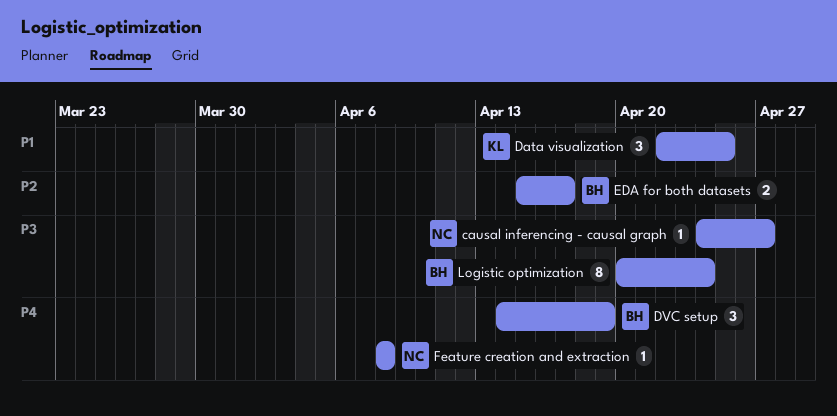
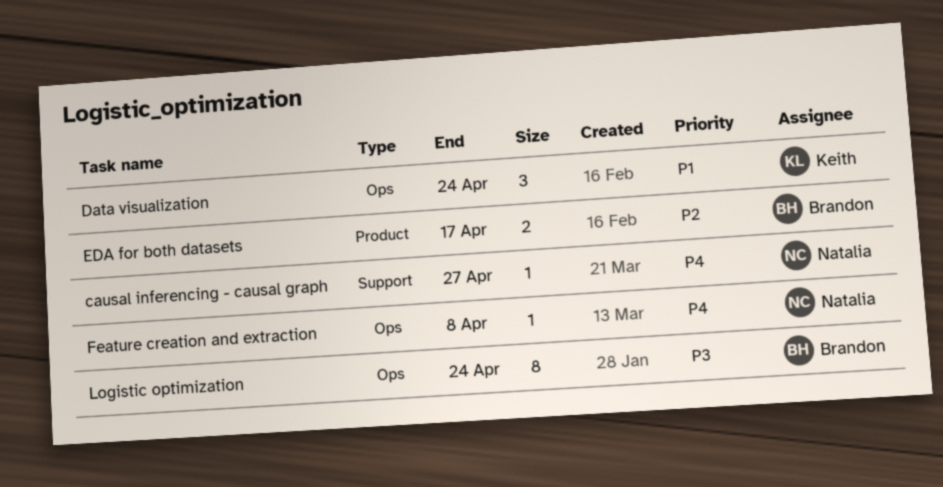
causal inferencing - causal graph, priority: P3 -> P4
Data visualization, due: Apr 25 -> Apr 24
DVC setup: present -> none

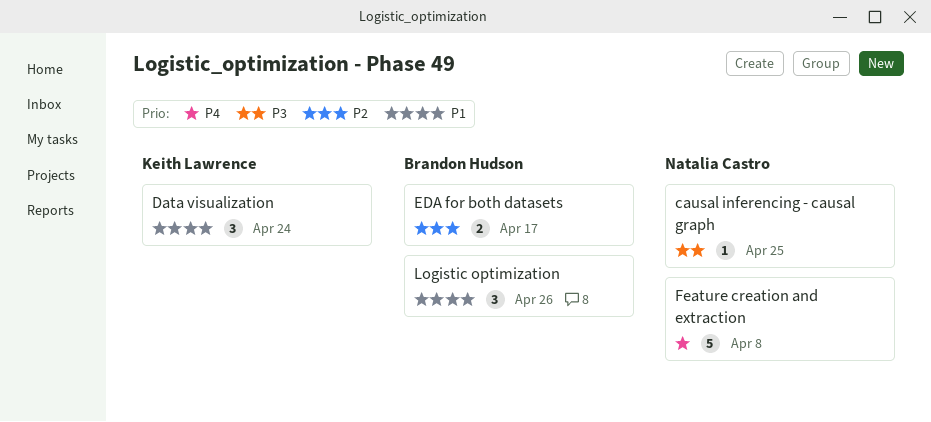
causal inferencing - causal graph, priority: P4 -> P3
causal inferencing - causal graph, due: Apr 27 -> Apr 25
Feature creation and extraction, estimate: 1 -> 5
Logistic optimization, priority: P3 -> P1
Logistic optimization, estimate: 8 -> 3
Logistic optimization, due: Apr 24 -> Apr 26

